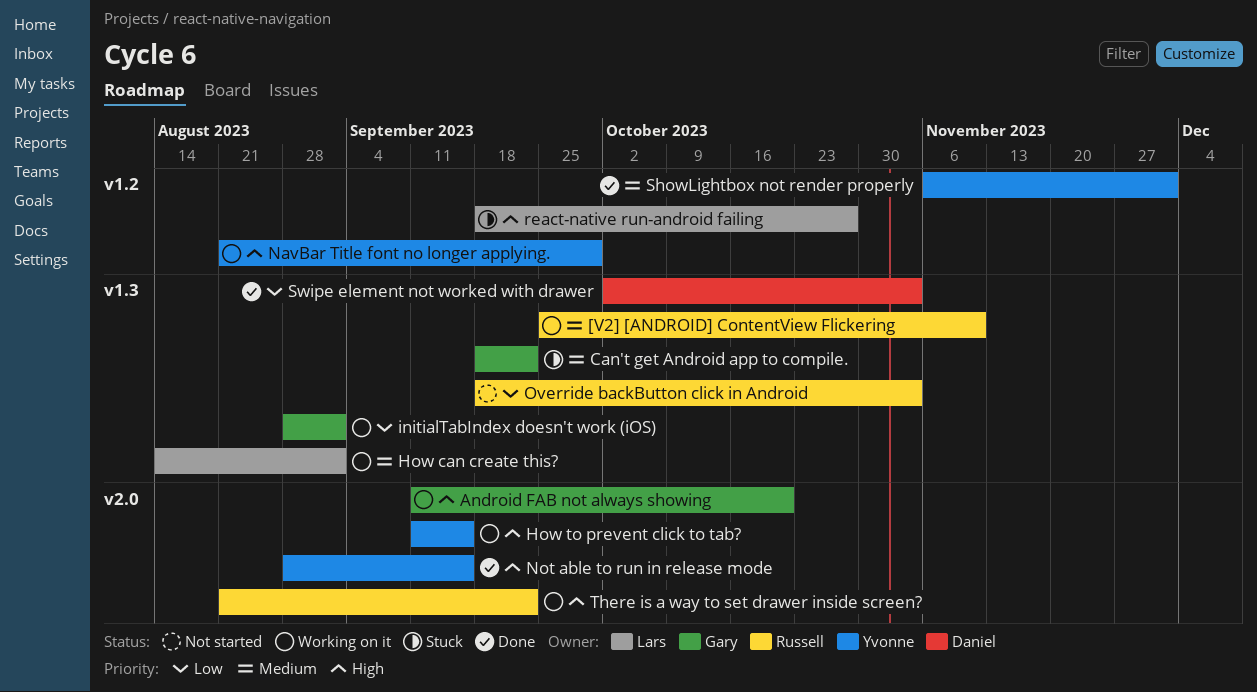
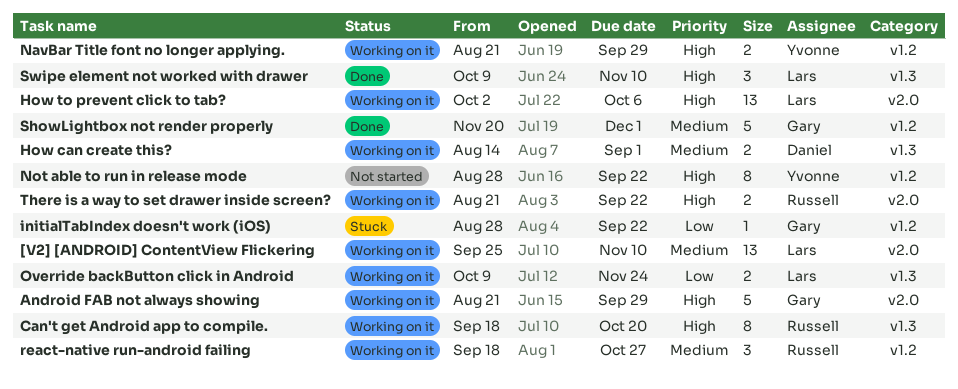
[V2] [ANDROID] ContentView Flickering, owner: Russell -> Lars
[V2] [ANDROID] ContentView Flickering, label: v1.3 -> v2.0
Android FAB not always showing, start: Sep 11 -> Aug 21
Android FAB not always showing, due: Oct 20 -> Sep 29
Can't get Android app to compile., status: Stuck -> Working on it
Can't get Android app to compile., owner: Gary -> Russell
Can't get Android app to compile., priority: Medium -> High
Can't get Android app to compile., due: Sep 22 -> Oct 20
How can create this?, owner: Lars -> Daniel
How to prevent click to tab?, owner: Yvonne -> Lars
How to prevent click to tab?, start: Sep 11 -> Oct 2
How to prevent click to tab?, due: Sep 15 -> Oct 6
initialTabIndex doesn't work (iOS), status: Working on it -> Stuck
initialTabIndex doesn't work (iOS), label: v1.3 -> v1.2
initialTabIndex doesn't work (iOS), due: Sep 1 -> Sep 22
Not able to run in release mode, status: Done -> Not started
Not able to run in release mode, label: v2.0 -> v1.2
Not able to run in release mode, due: Sep 15 -> Sep 22
Override backButton click in Android, status: Not started -> Working on it
Override backButton click in Android, owner: Russell -> Lars
Override backButton click in Android, start: Sep 18 -> Oct 9
Override backButton click in Android, due: Nov 3 -> Nov 24
react-native run-android failing, status: Stuck -> Working on it
react-native run-android failing, owner: Lars -> Russell
react-native run-android failing, priority: High -> Medium
ShowLightbox not render properly, owner: Yvonne -> Gary
ShowLightbox not render properly, start: Nov 6 -> Nov 20
Swipe element not worked with drawer, owner: Daniel -> Lars
Swipe element not worked with drawer, priority: Low -> High
Swipe element not worked with drawer, start: Oct 2 -> Oct 9
Swipe element not worked with drawer, due: Nov 3 -> Nov 10

